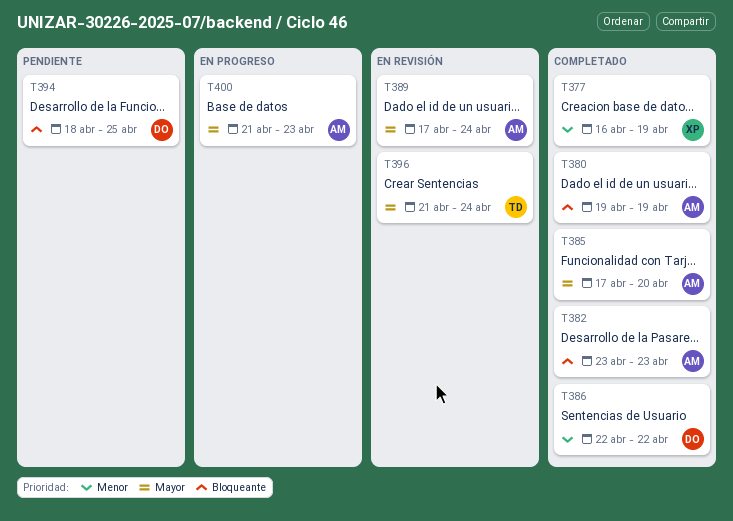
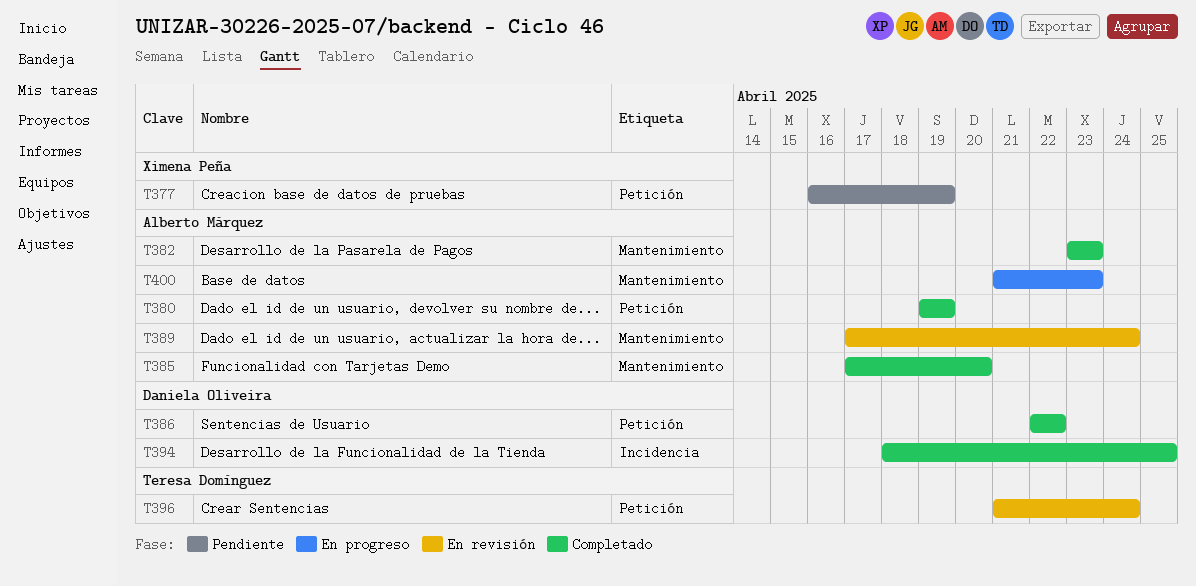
T377, status: Completado -> Pendiente
T394, status: Pendiente -> Completado

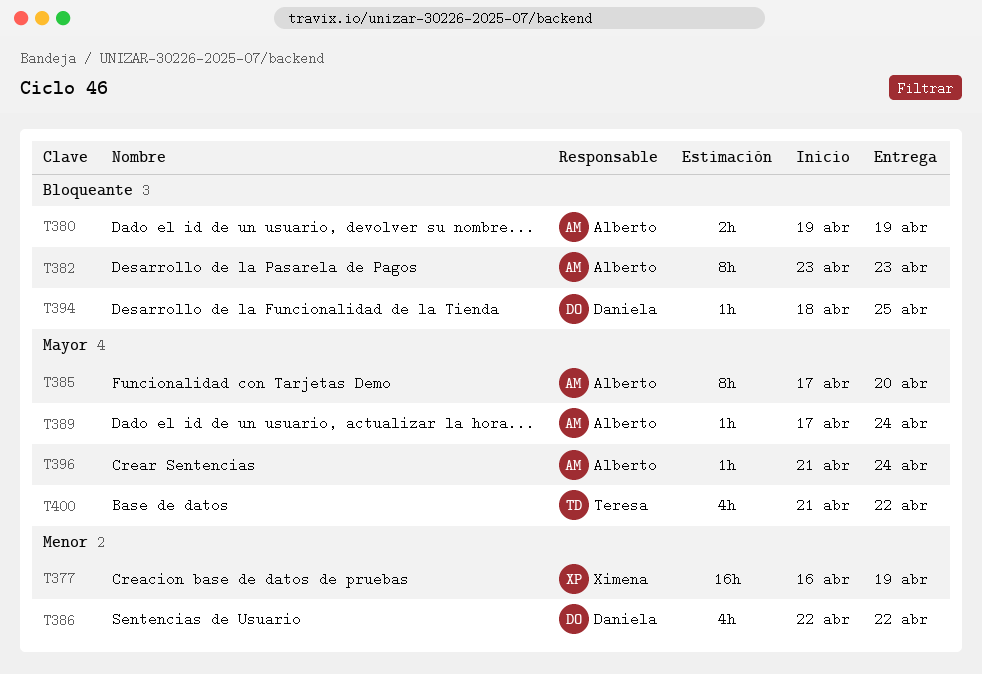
T396, owner: Teresa Domínguez -> Alberto Márquez
T400, owner: Alberto Márquez -> Teresa Domínguez
T400, due: Apr 23 -> Apr 22

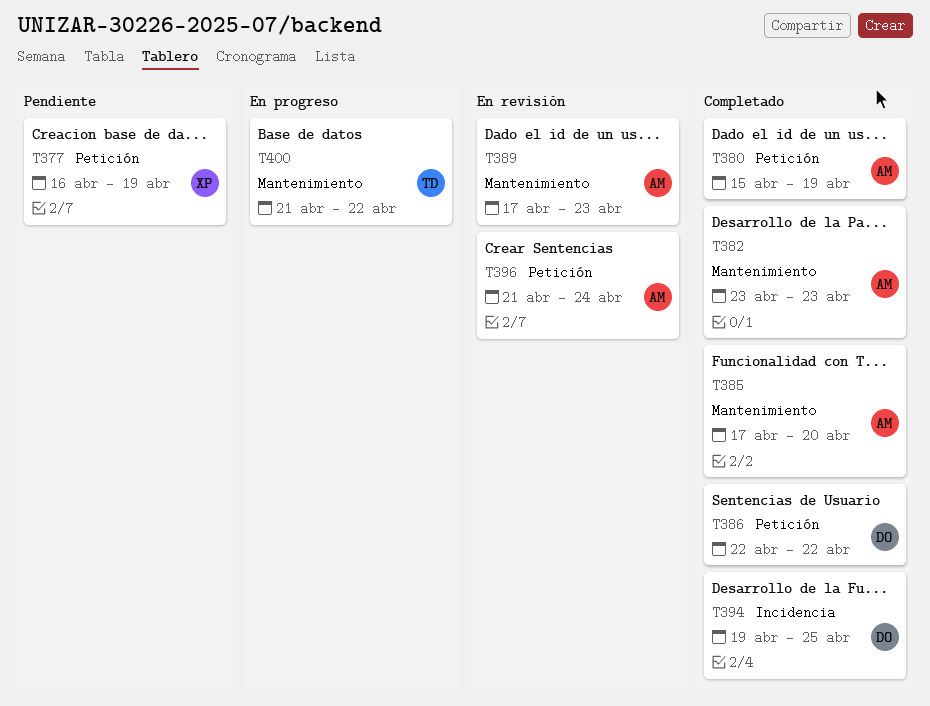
T380, start: Apr 19 -> Apr 15
T389, due: Apr 24 -> Apr 23
T394, start: Apr 18 -> Apr 19

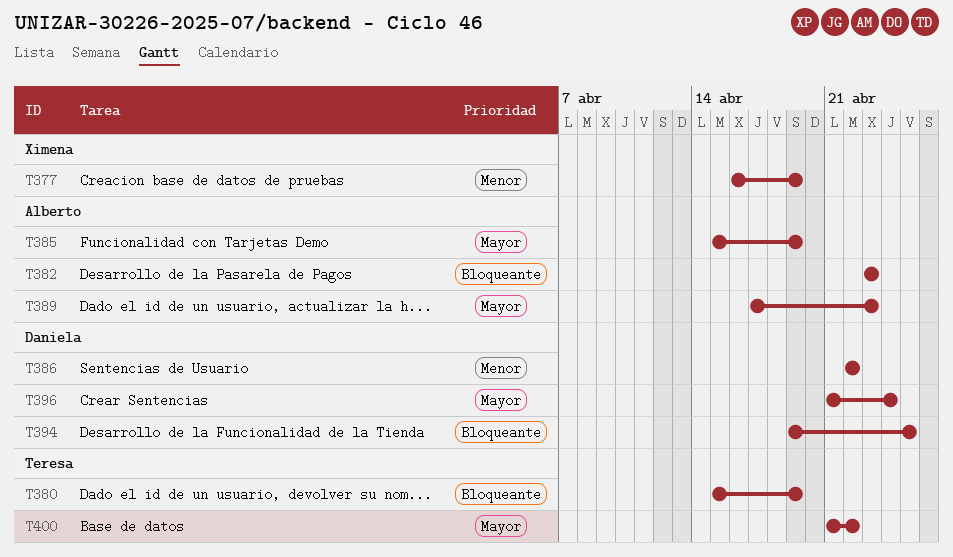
T380, owner: Alberto -> Teresa
T385, start: Apr 17 -> Apr 15
T385, due: Apr 20 -> Apr 19
T396, owner: Alberto -> Daniela

